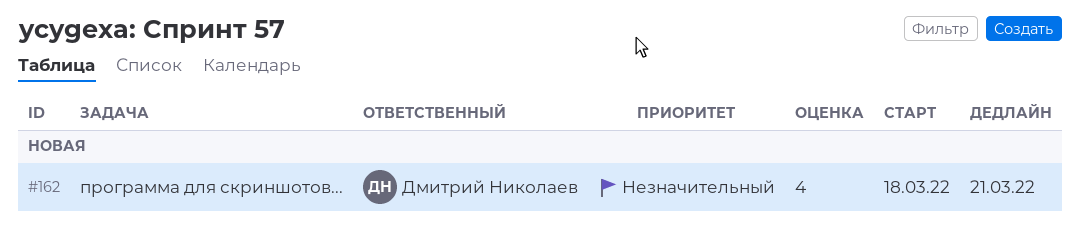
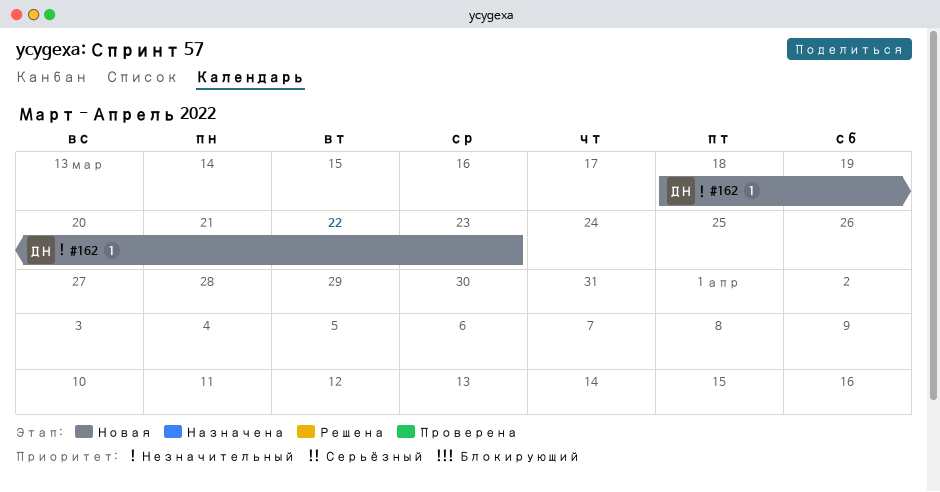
#162, estimate: 4 -> 1
#162, due: Mar 21 -> Mar 23

